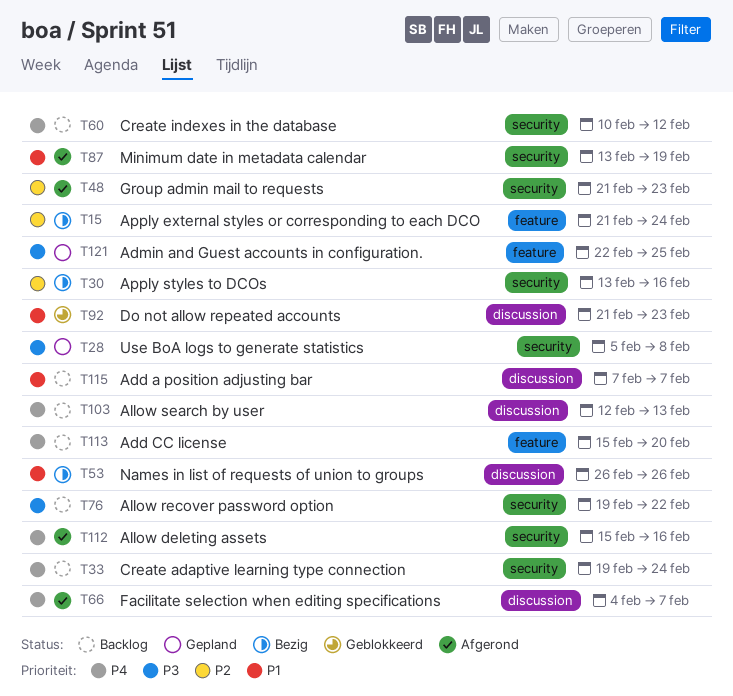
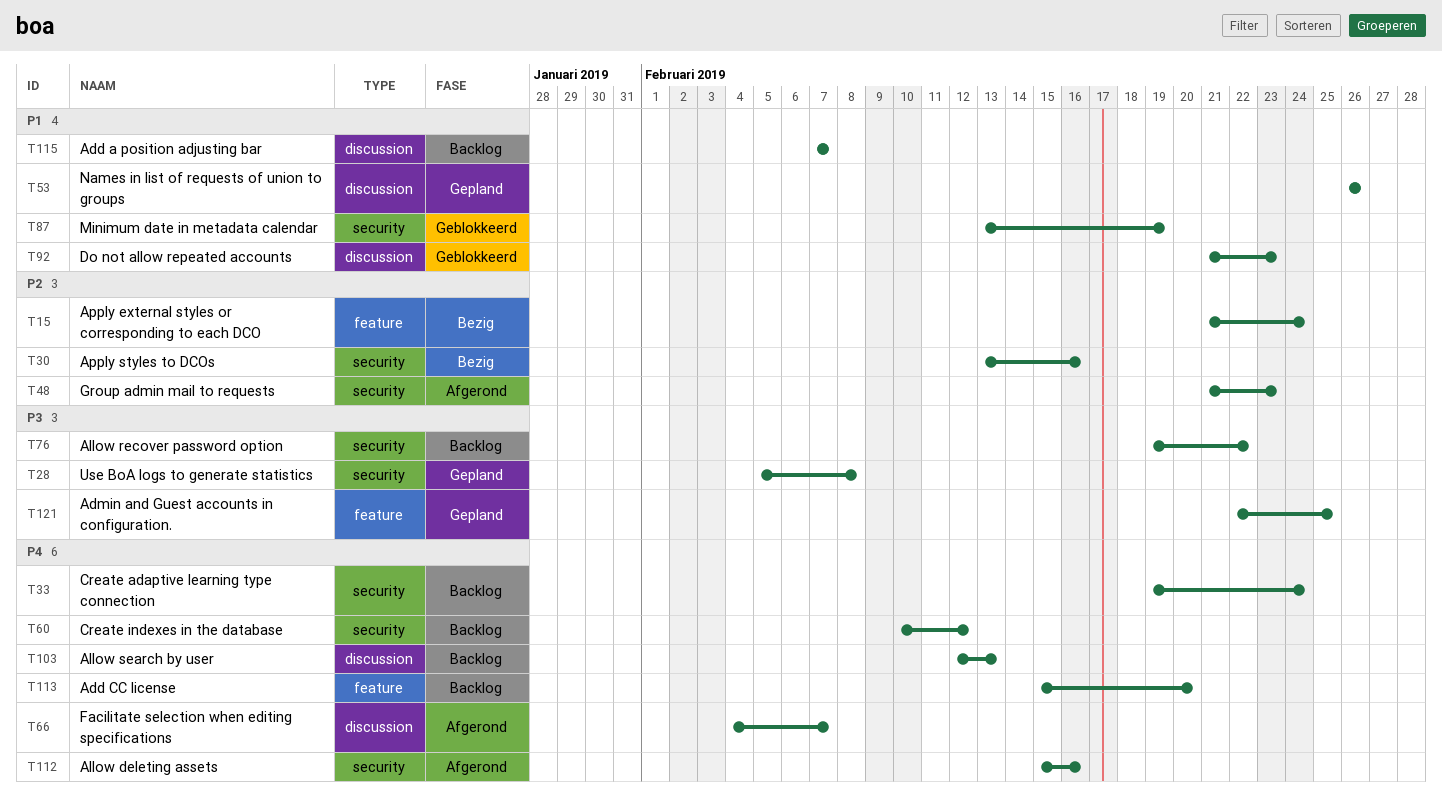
T53, status: Bezig -> Gepland
T87, status: Afgerond -> Geblokkeerd

